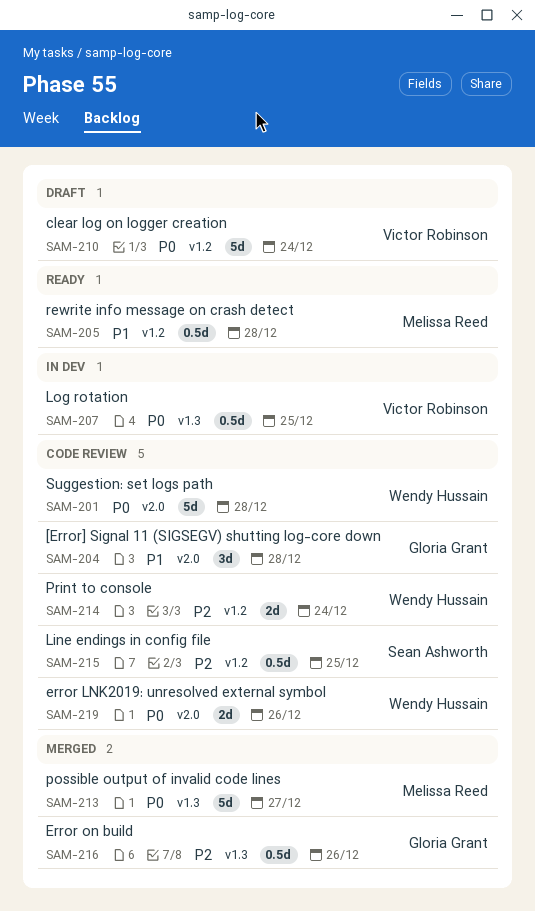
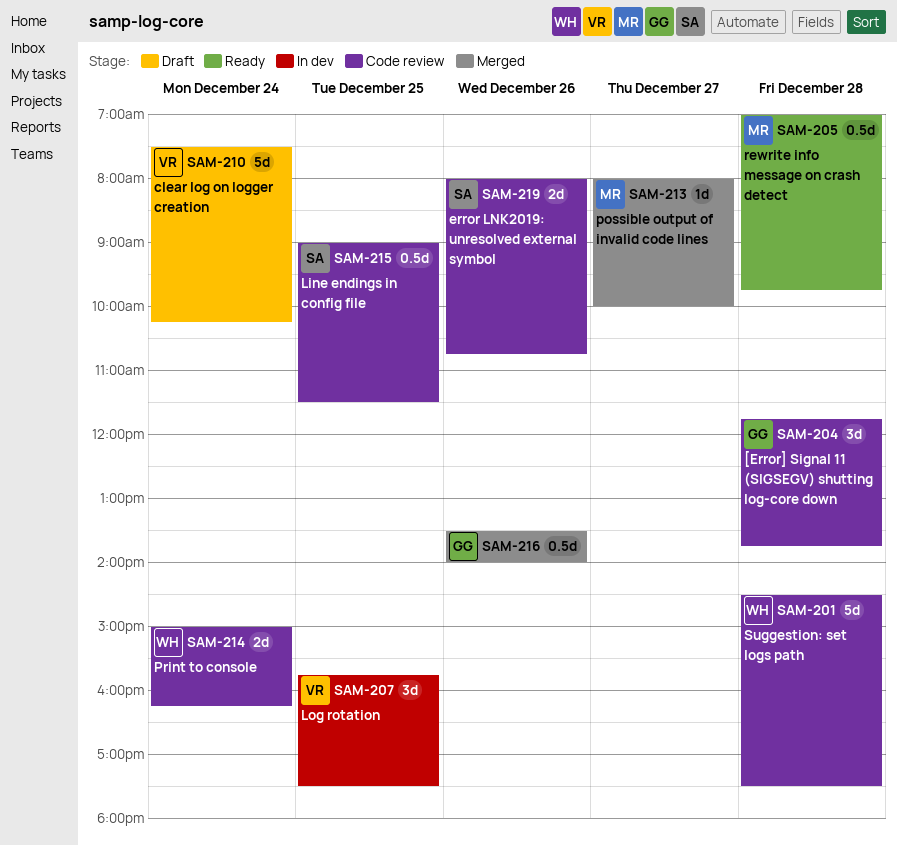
SAM-207, estimate: 0.5d -> 3d
SAM-213, estimate: 5d -> 1d
SAM-219, owner: Wendy Hussain -> Sean Ashworth

